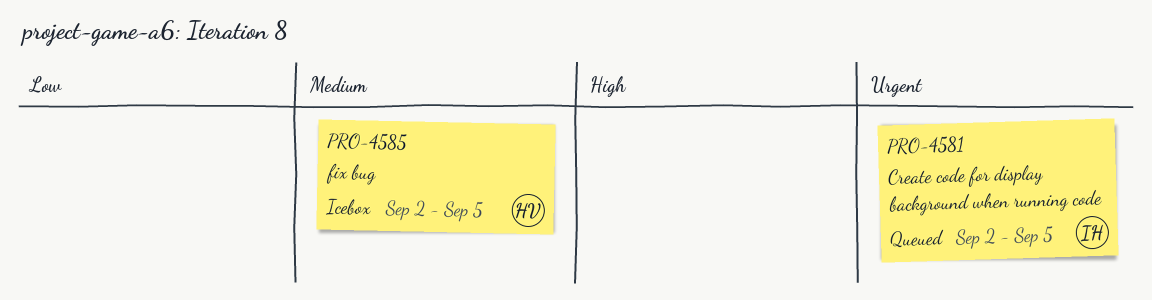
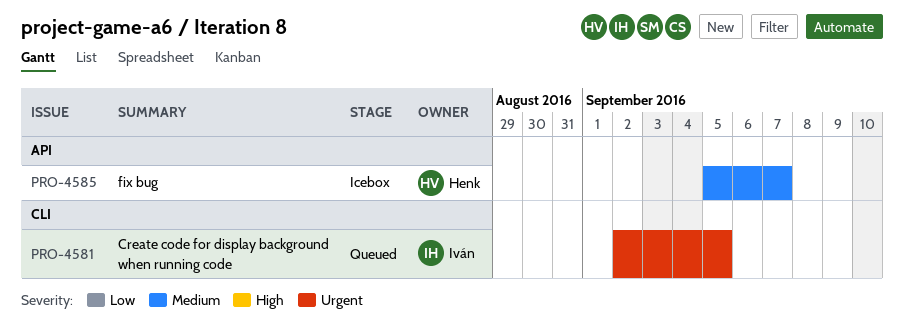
PRO-4585, start: Sep 2 -> Sep 5
PRO-4585, due: Sep 5 -> Sep 7

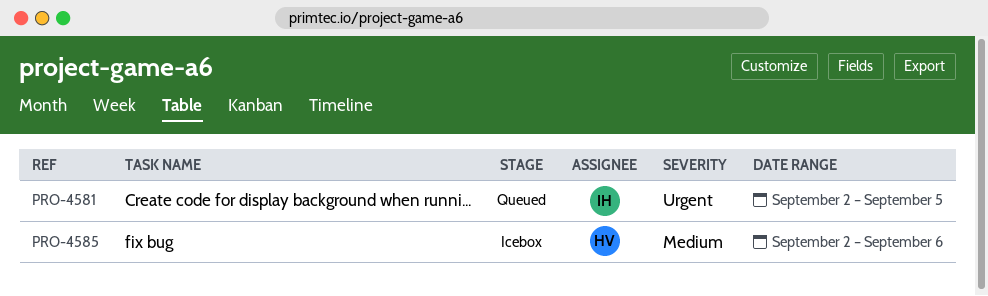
PRO-4585, start: Sep 5 -> Sep 2
PRO-4585, due: Sep 7 -> Sep 6

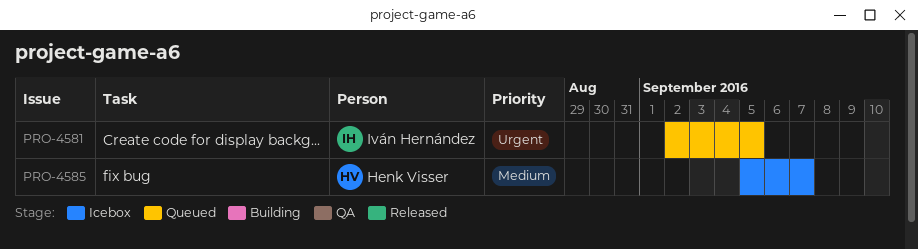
PRO-4585, start: Sep 2 -> Sep 5
PRO-4585, due: Sep 6 -> Sep 7

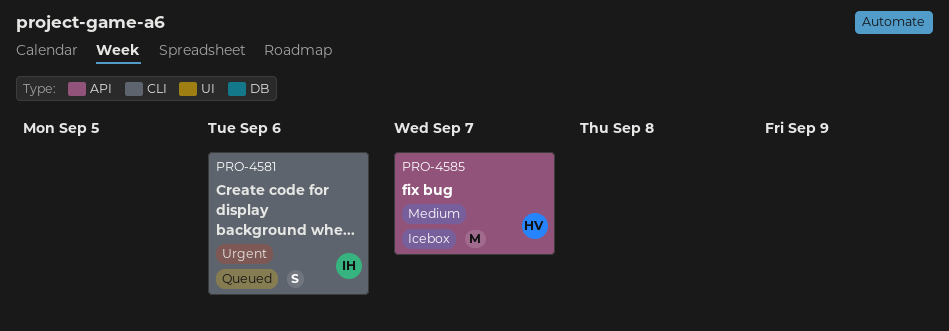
PRO-4581, due: Sep 5 -> Sep 6

